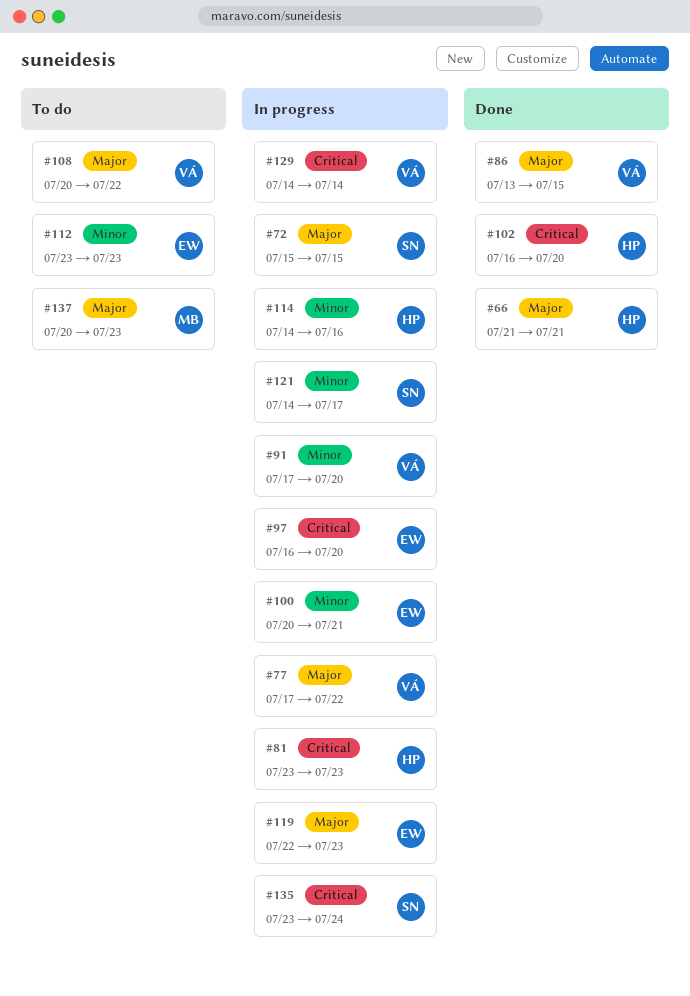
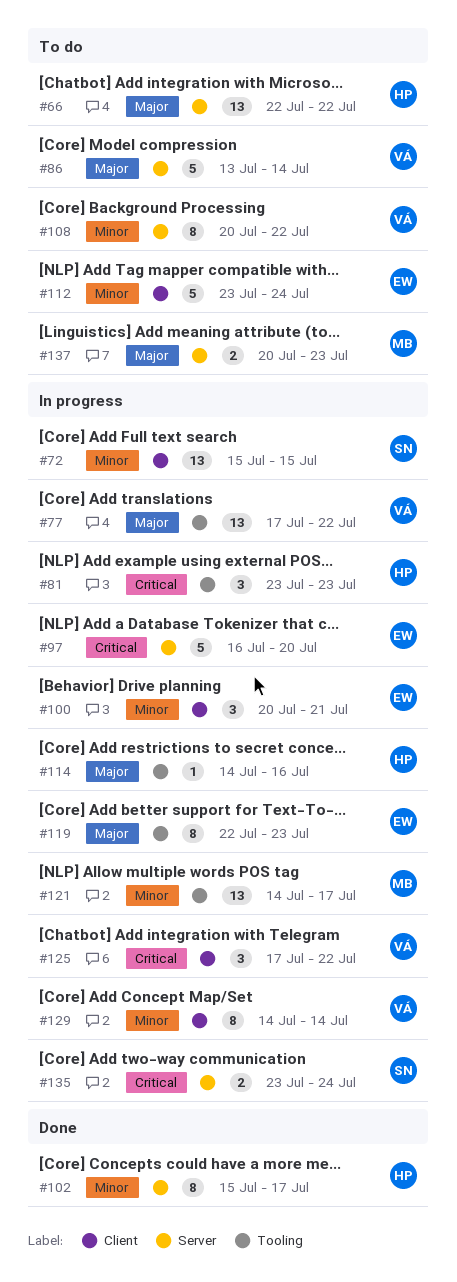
#66, status: Done -> To do
#66, start: Jul 21 -> Jul 22
#66, due: Jul 21 -> Jul 22
#72, priority: Major -> Minor
#86, status: Done -> To do
#86, due: Jul 15 -> Jul 14
#91: present -> none
#102, priority: Critical -> Minor
#102, start: Jul 16 -> Jul 15
#102, due: Jul 20 -> Jul 17
#108, priority: Major -> Minor
#112, due: Jul 23 -> Jul 24
#114, priority: Minor -> Major
#121, owner: SN -> MB
#125: none -> present
#129, priority: Critical -> Minor

